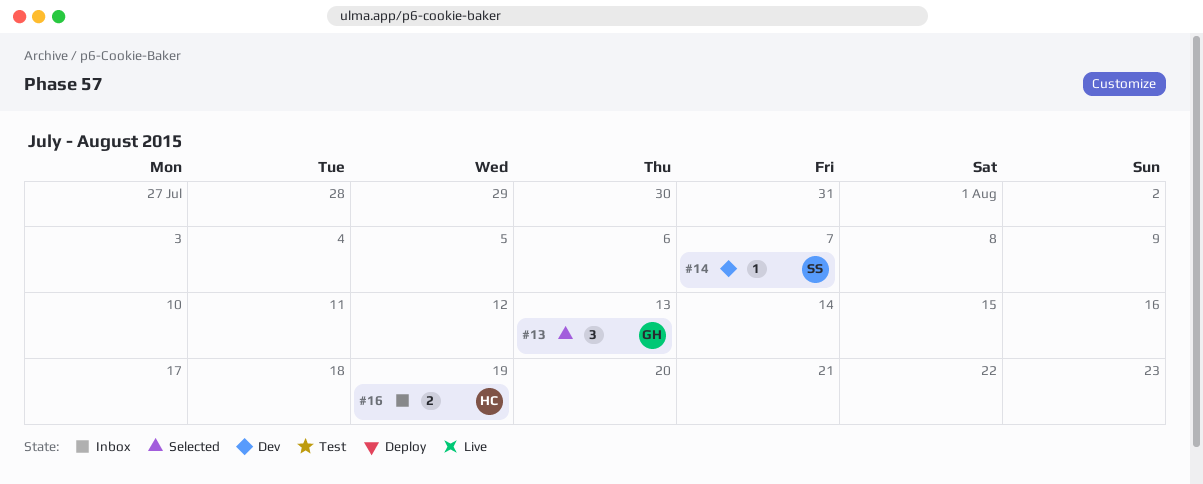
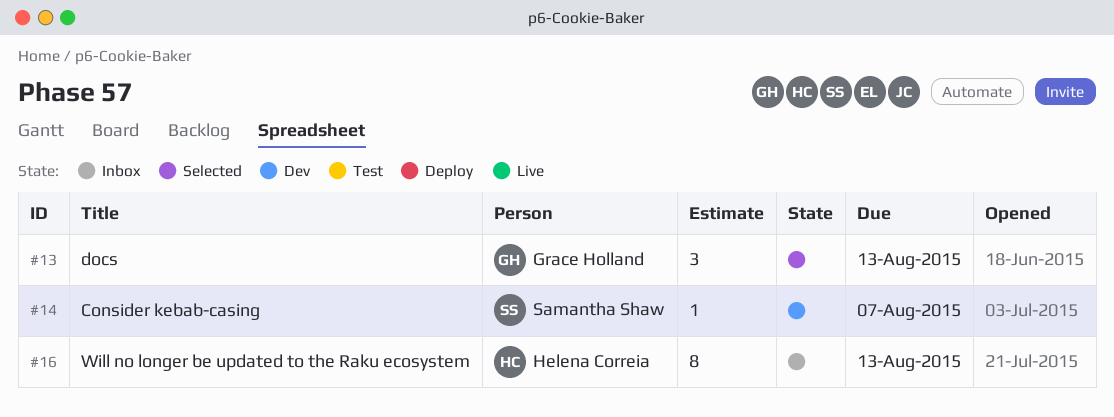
#16, estimate: 2 -> 8
#16, due: Aug 19 -> Aug 13

